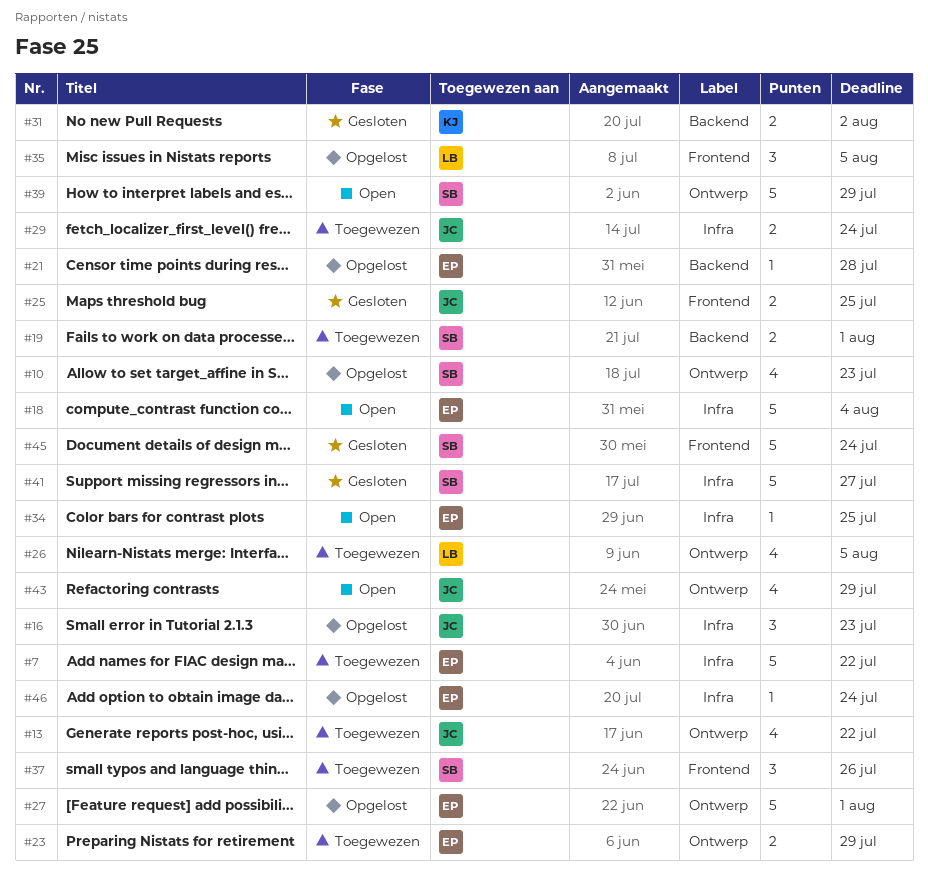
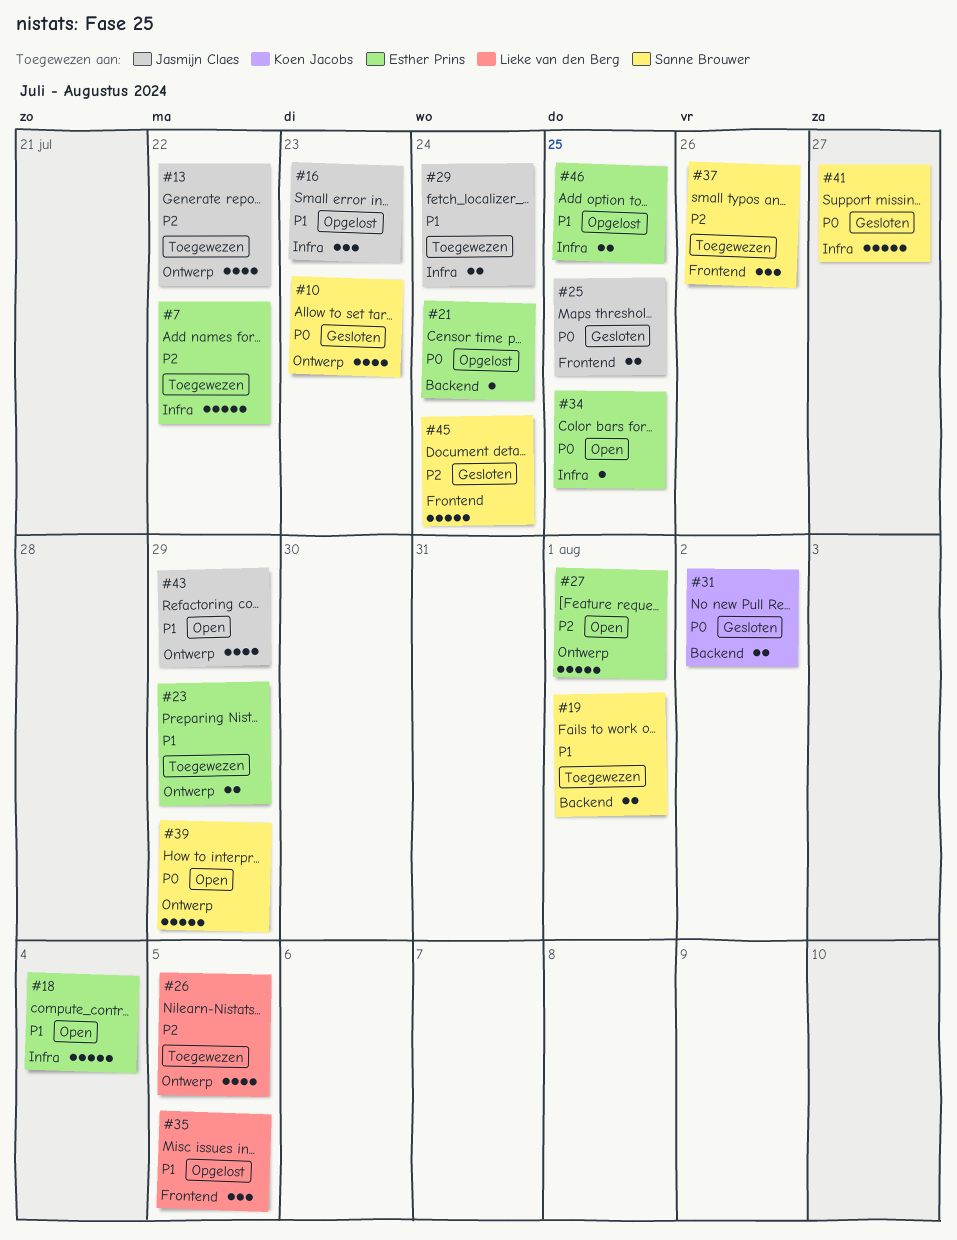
#10, status: Opgelost -> Gesloten
#21, due: Jul 28 -> Jul 24
#27, status: Opgelost -> Open
#46, estimate: 1 -> 2
#46, due: Jul 24 -> Jul 25

